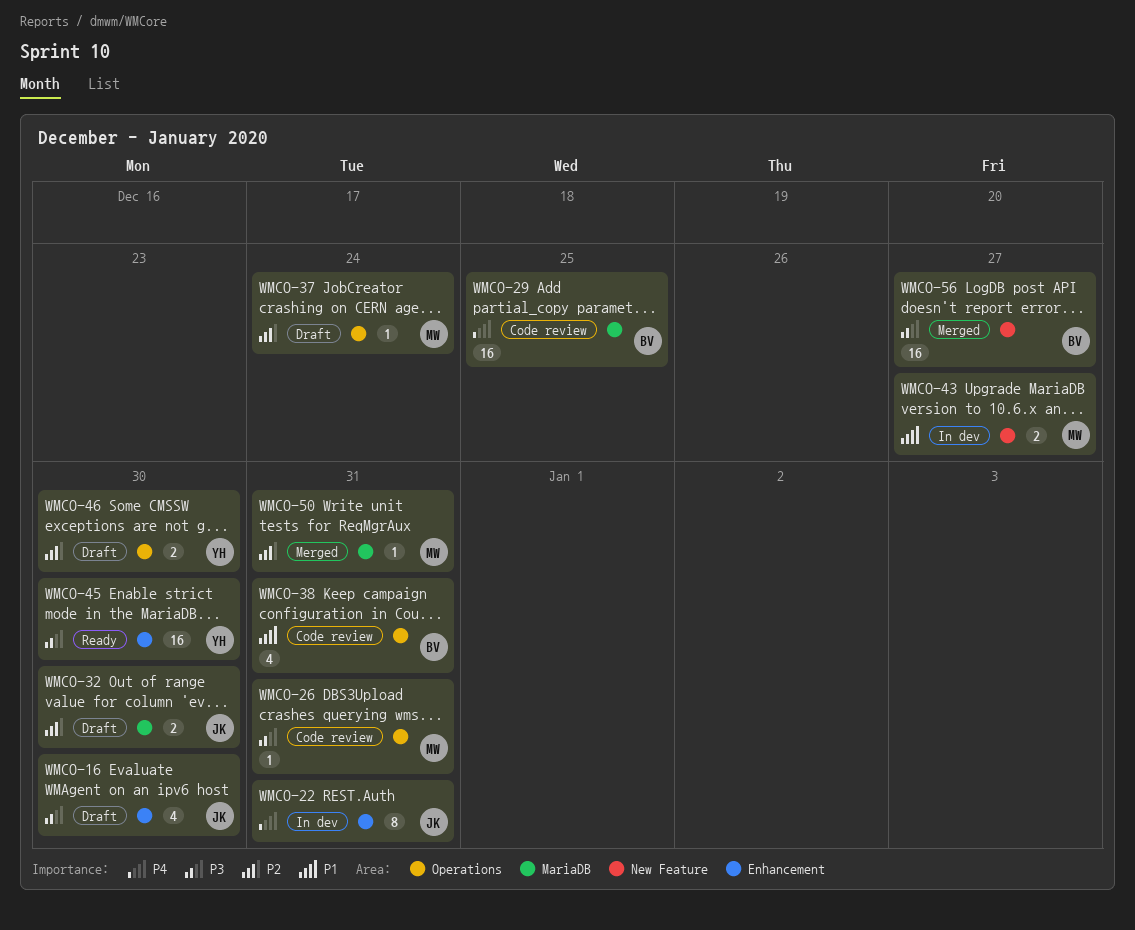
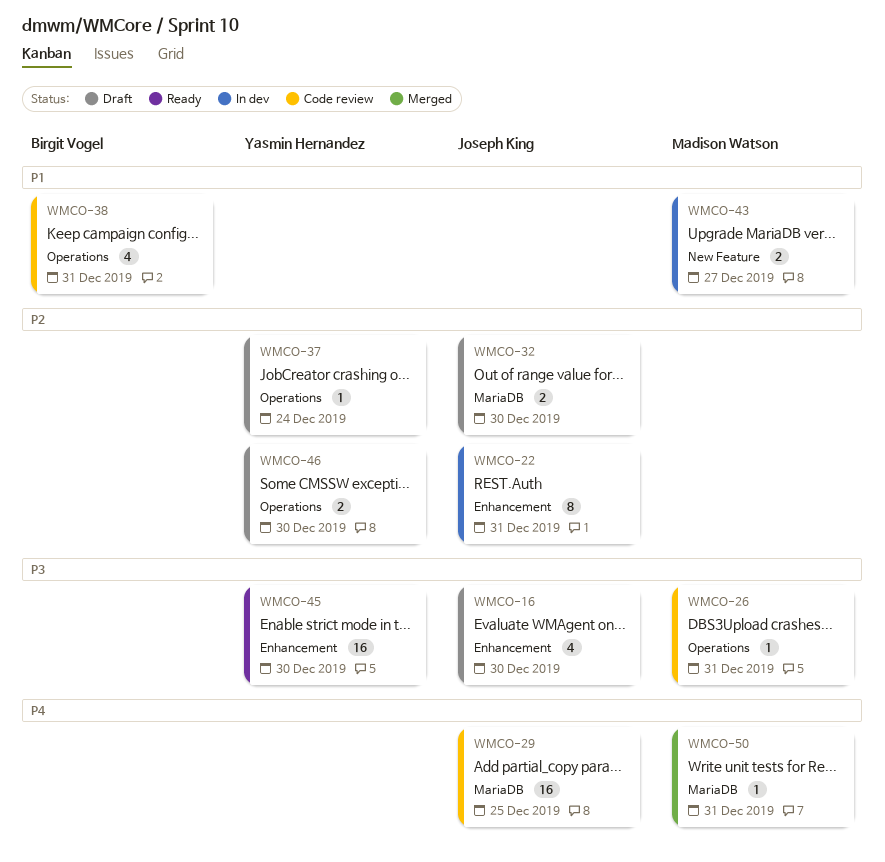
WMCO-22, priority: P4 -> P2
WMCO-29, owner: Birgit Vogel -> Joseph King
WMCO-37, owner: Madison Watson -> Yasmin Hernandez
WMCO-50, priority: P2 -> P4
WMCO-56: present -> none

